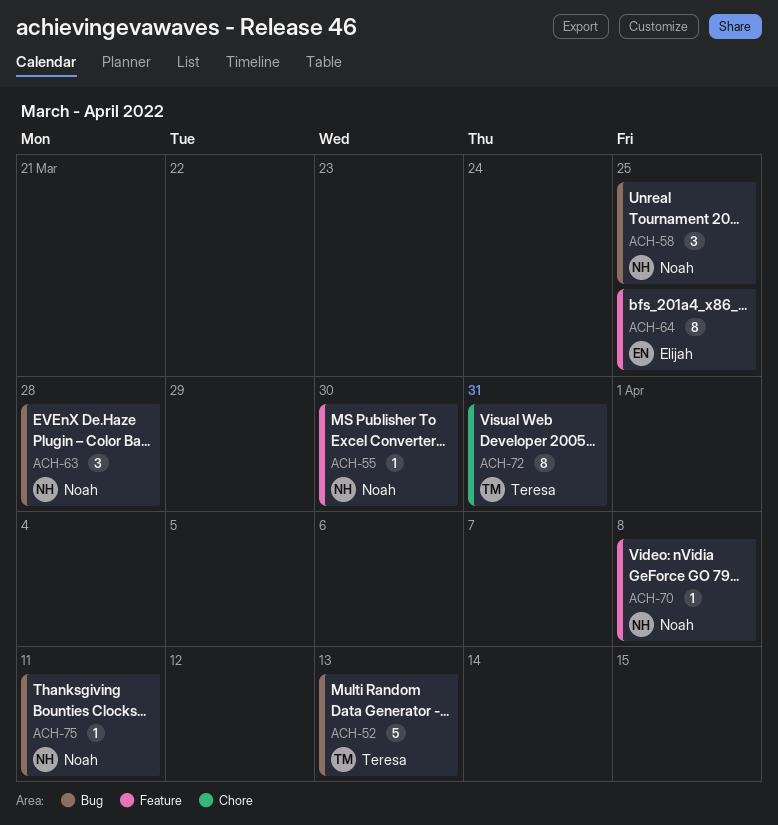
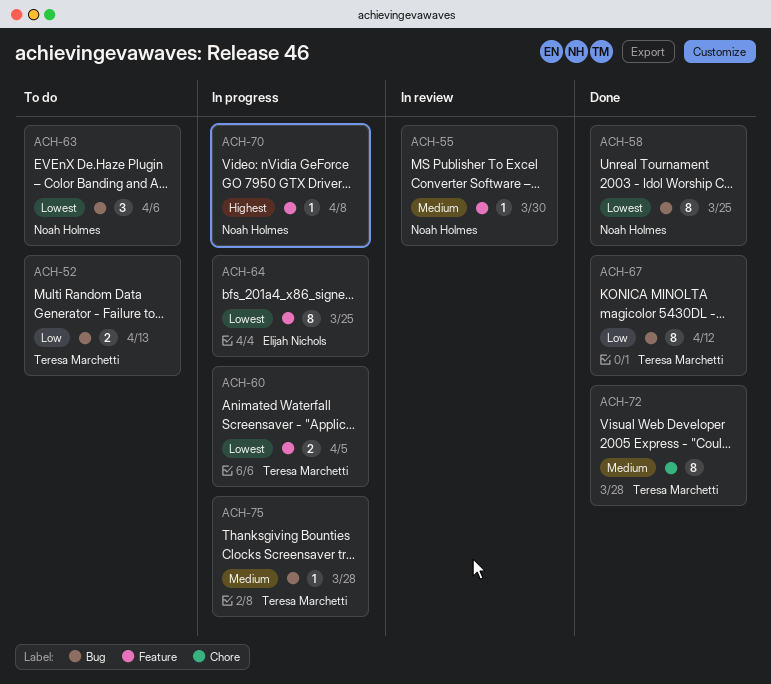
ACH-52, estimate: 5 -> 2
ACH-58, estimate: 3 -> 8
ACH-60: none -> present
ACH-63, due: Mar 28 -> Apr 6
ACH-67: none -> present
ACH-72, due: Mar 31 -> Mar 28
ACH-75, owner: Noah Holmes -> Teresa Marchetti
ACH-75, due: Apr 11 -> Mar 28

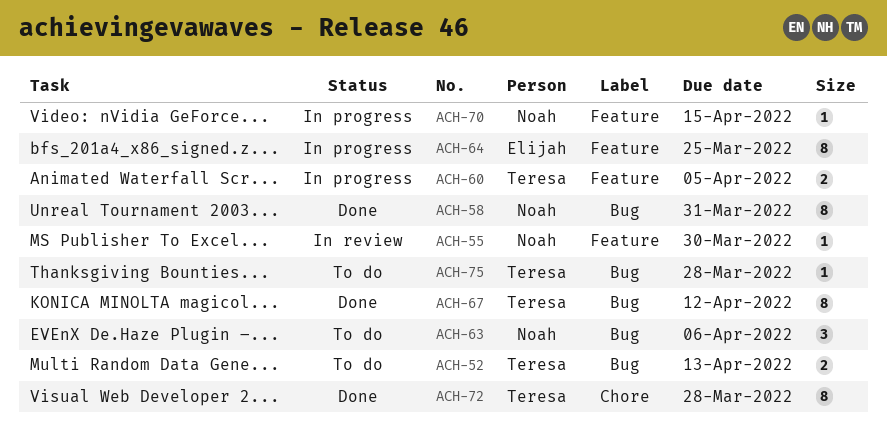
ACH-58, due: Mar 25 -> Mar 31
ACH-70, due: Apr 8 -> Apr 15
ACH-75, status: In progress -> To do

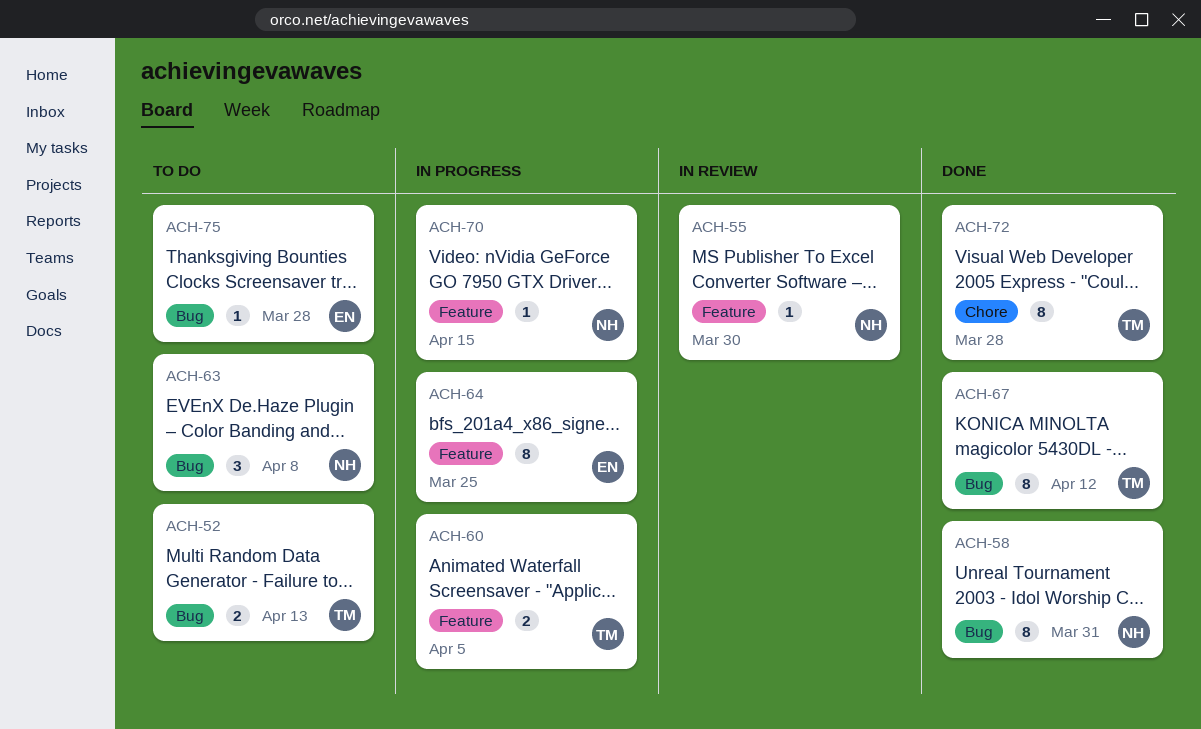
ACH-63, due: Apr 6 -> Apr 8
ACH-75, owner: Teresa -> Elijah

